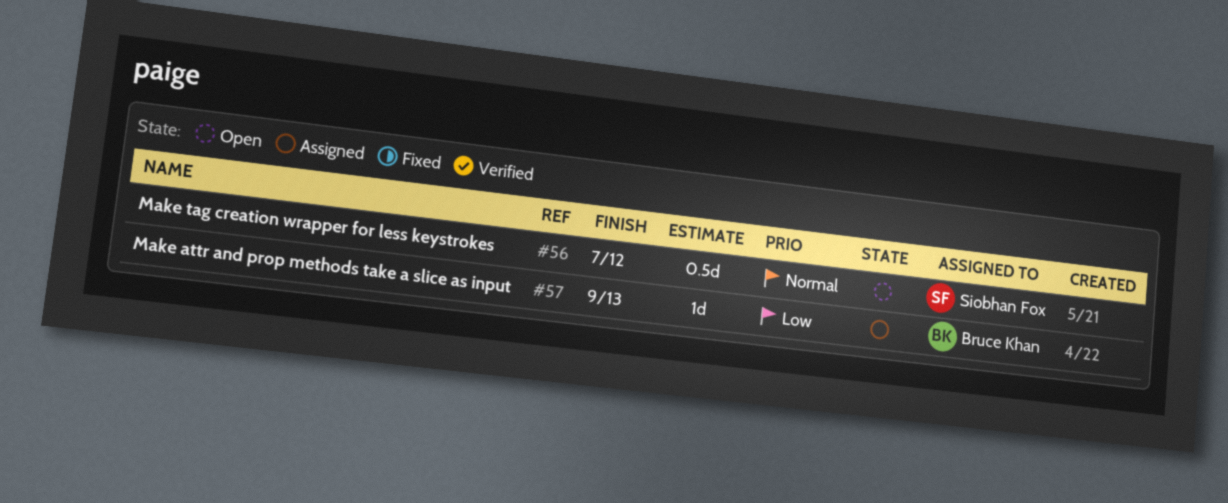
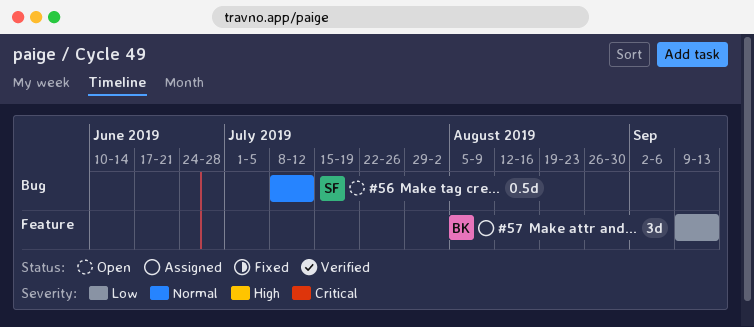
#57, estimate: 1d -> 3d

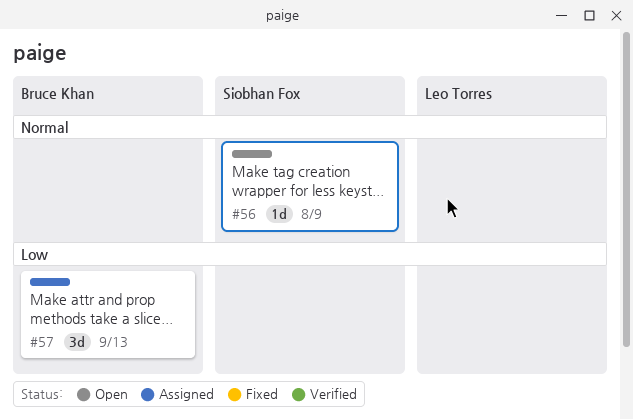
#56, estimate: 0.5d -> 1d
#56, due: Jul 12 -> Aug 9

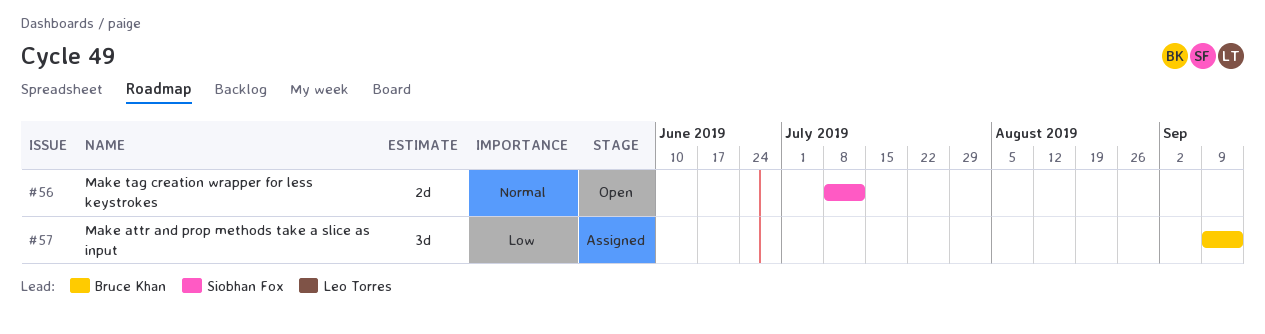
#56, estimate: 1d -> 2d
#56, due: Aug 9 -> Jul 12

